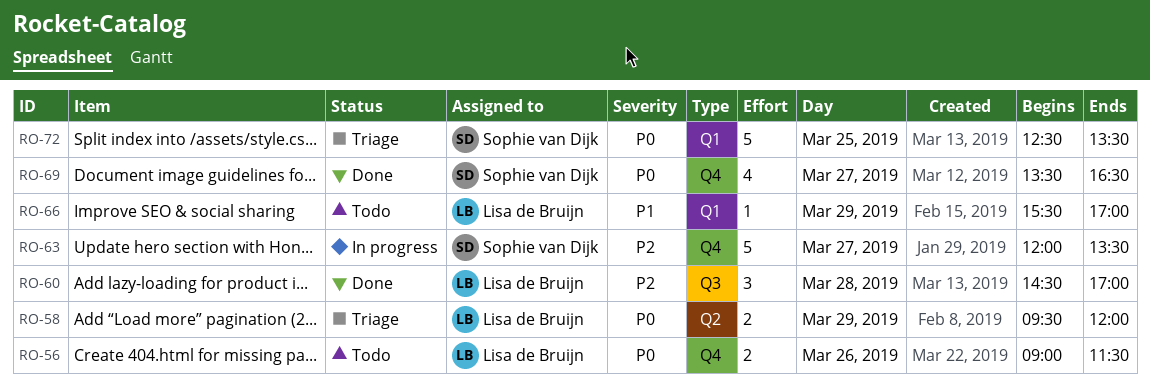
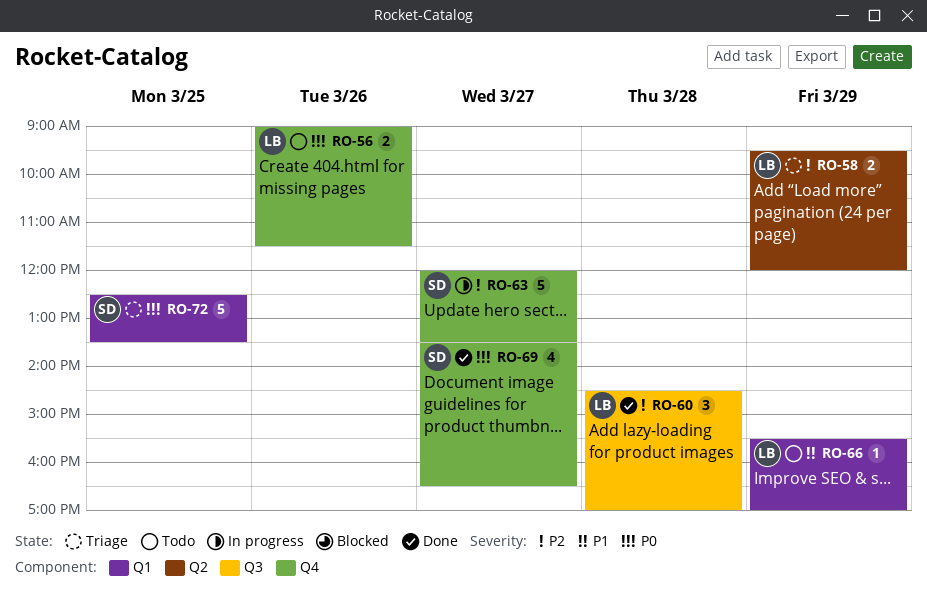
RO-58, priority: P0 -> P2

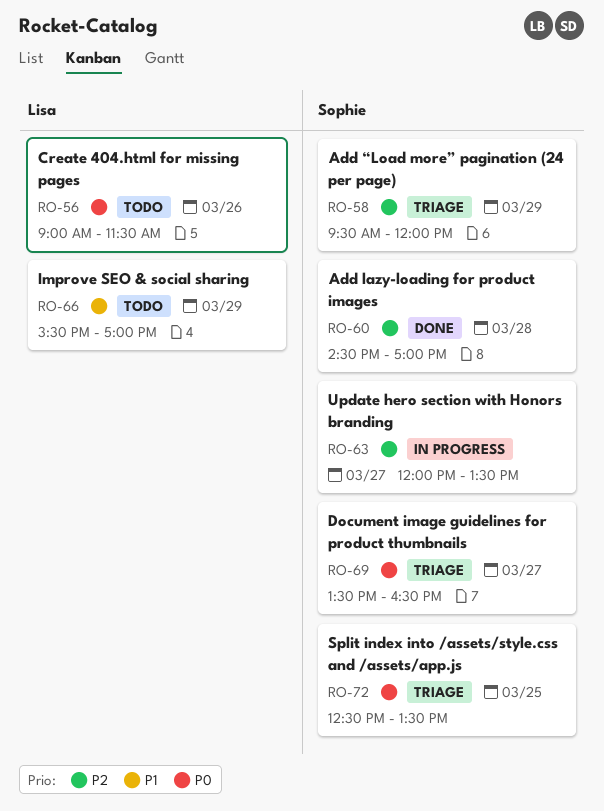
RO-58, owner: Lisa -> Sophie
RO-60, owner: Lisa -> Sophie
RO-69, status: Done -> Triage

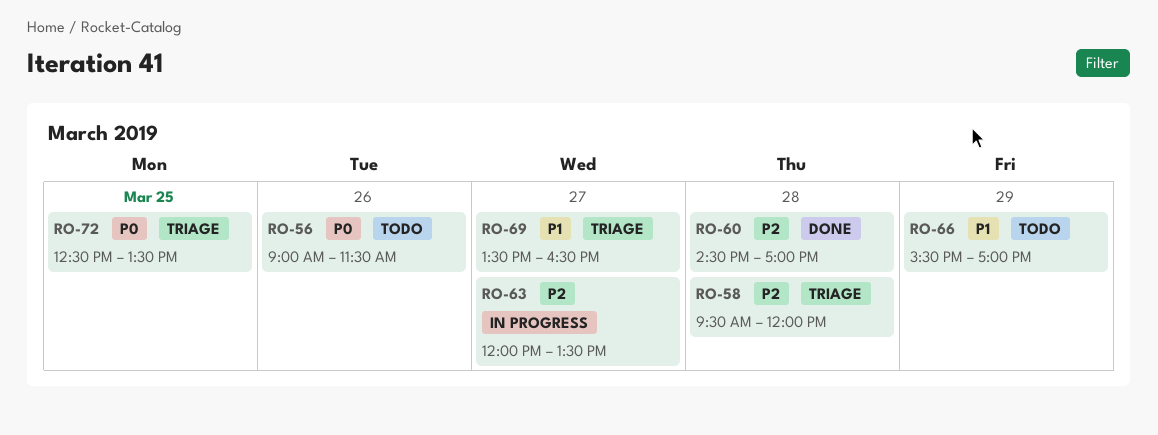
RO-58, day: Mar 29 -> Mar 28
RO-69, priority: P0 -> P1

